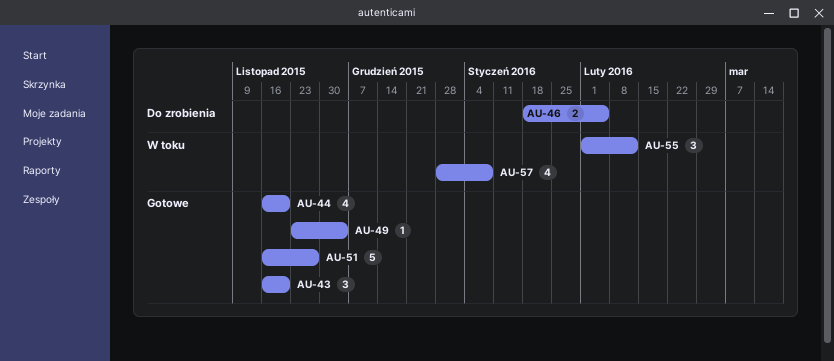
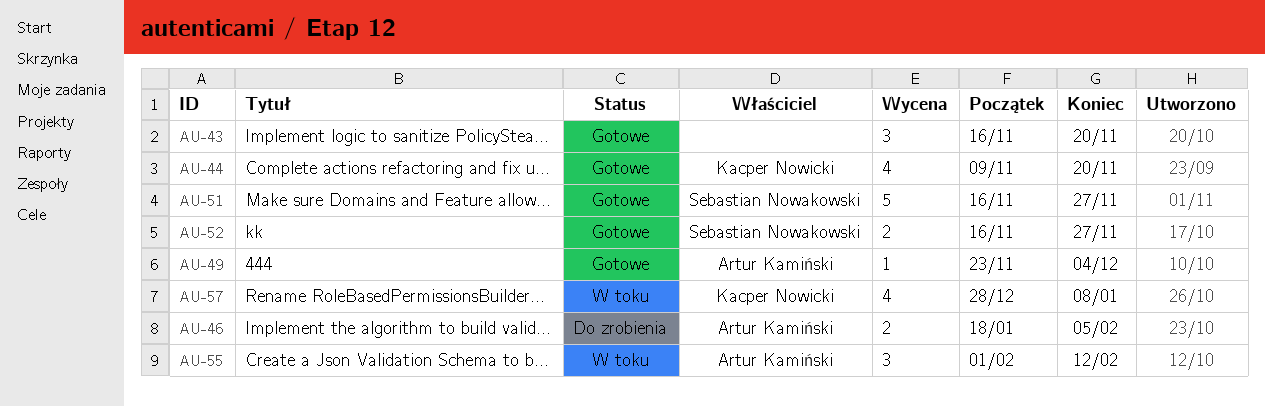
AU-44, start: Nov 16 -> Nov 9
AU-52: none -> present

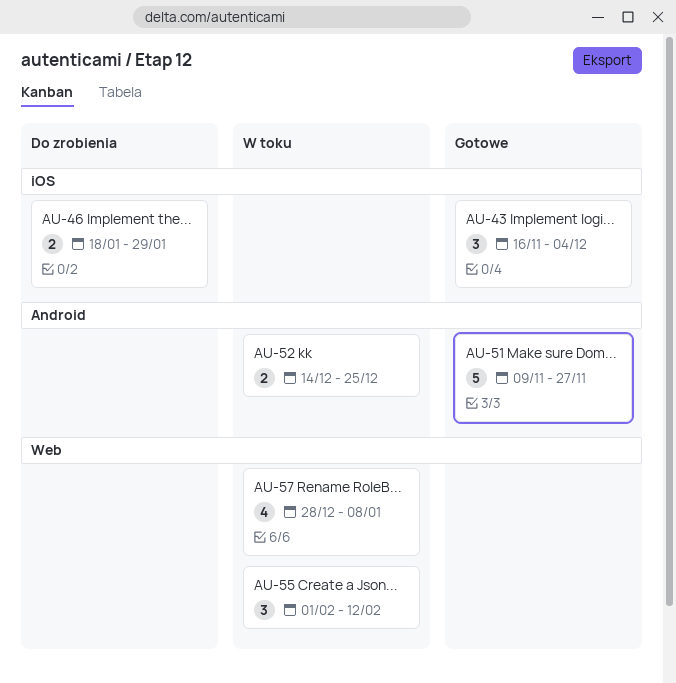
AU-43, due: Nov 20 -> Dec 4
AU-44: present -> none
AU-46, due: Feb 5 -> Jan 29
AU-49: present -> none
AU-51, start: Nov 16 -> Nov 9
AU-52, status: Gotowe -> W toku
AU-52, start: Nov 16 -> Dec 14
AU-52, due: Nov 27 -> Dec 25

